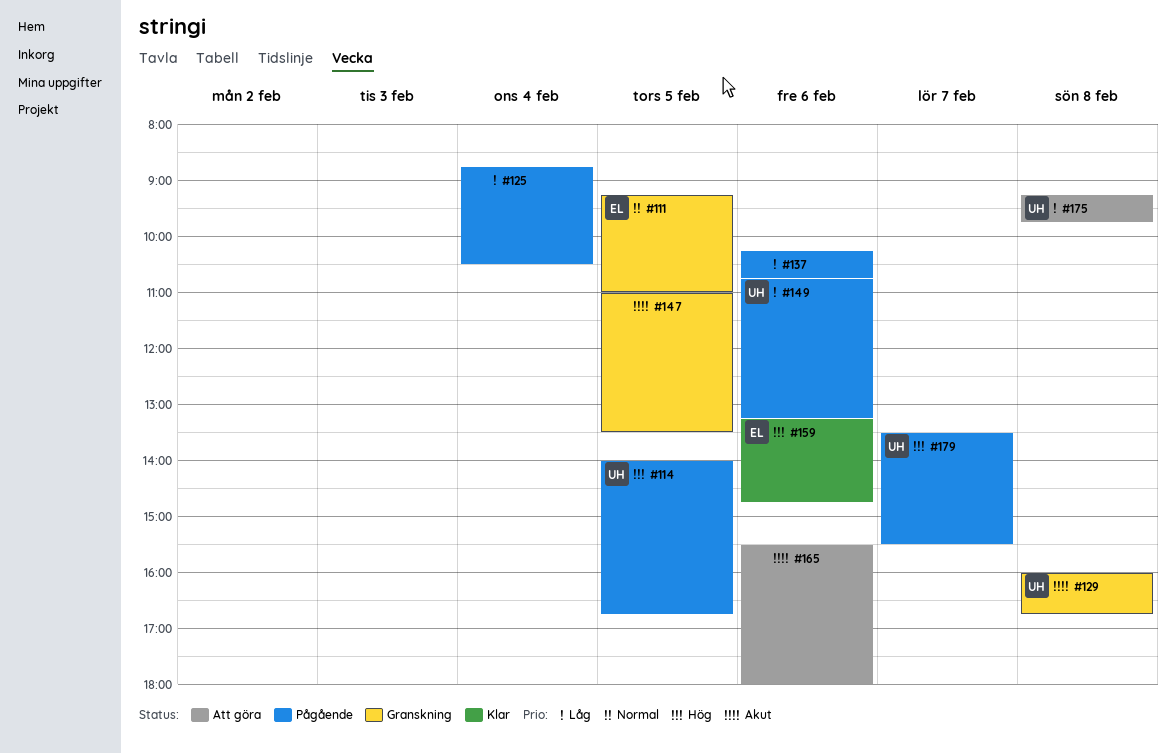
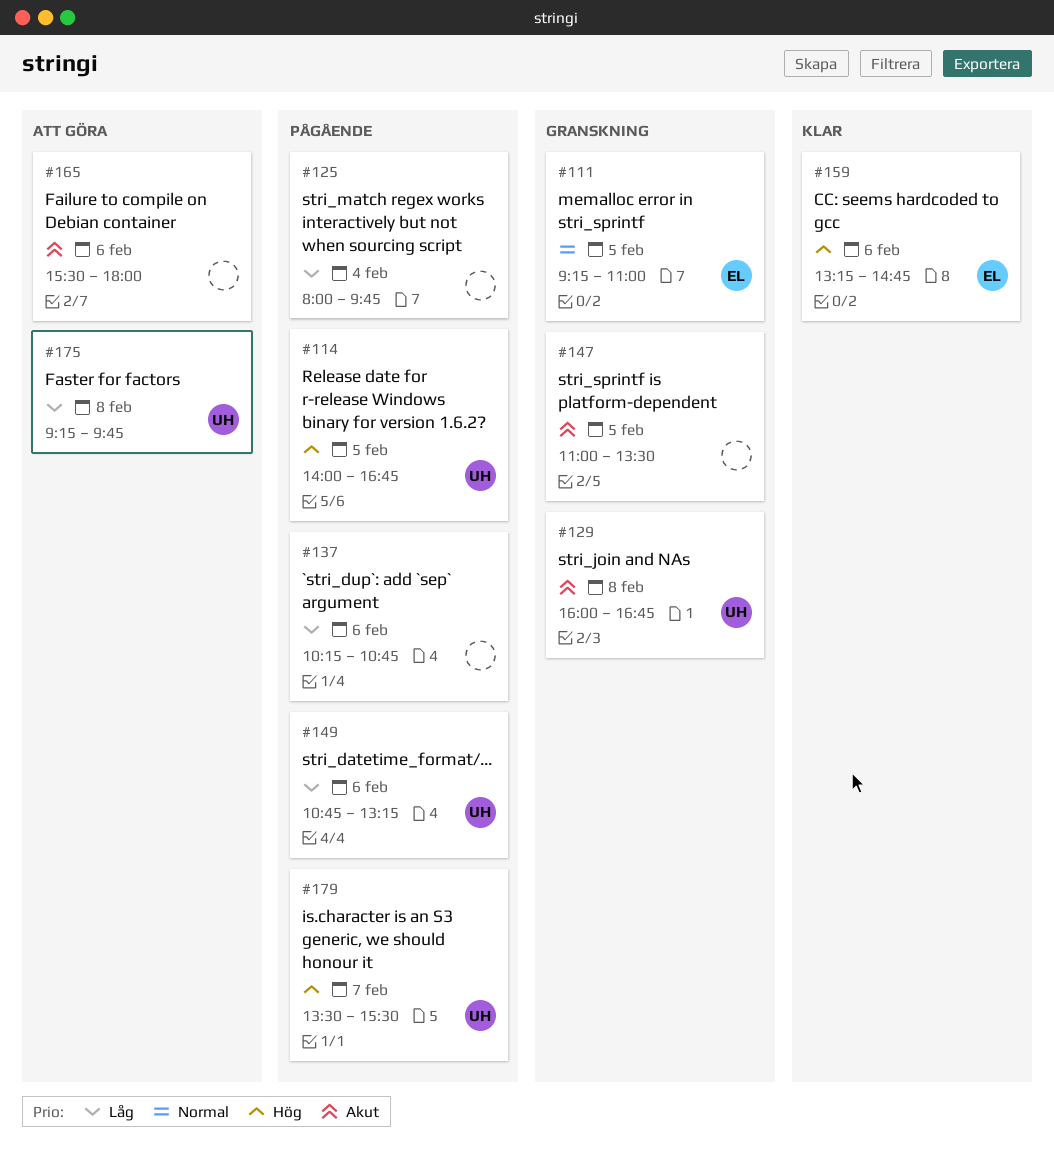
#125, begins: 08:45 -> 08:00
#125, ends: 10:30 -> 09:45

